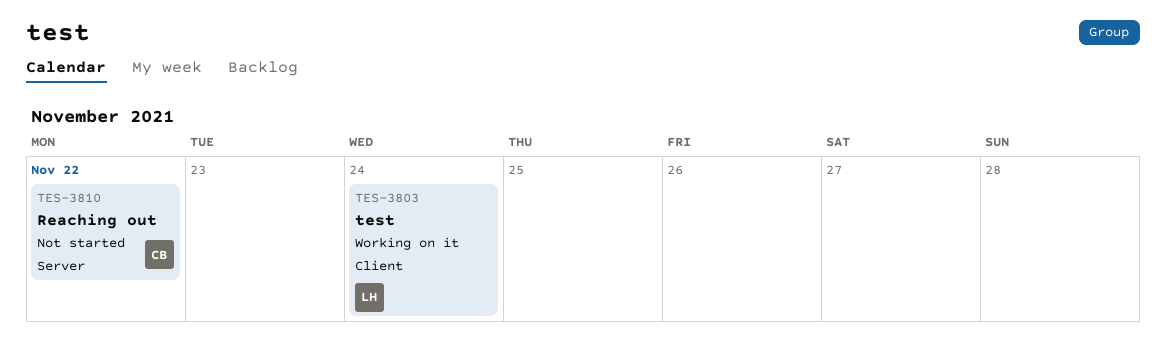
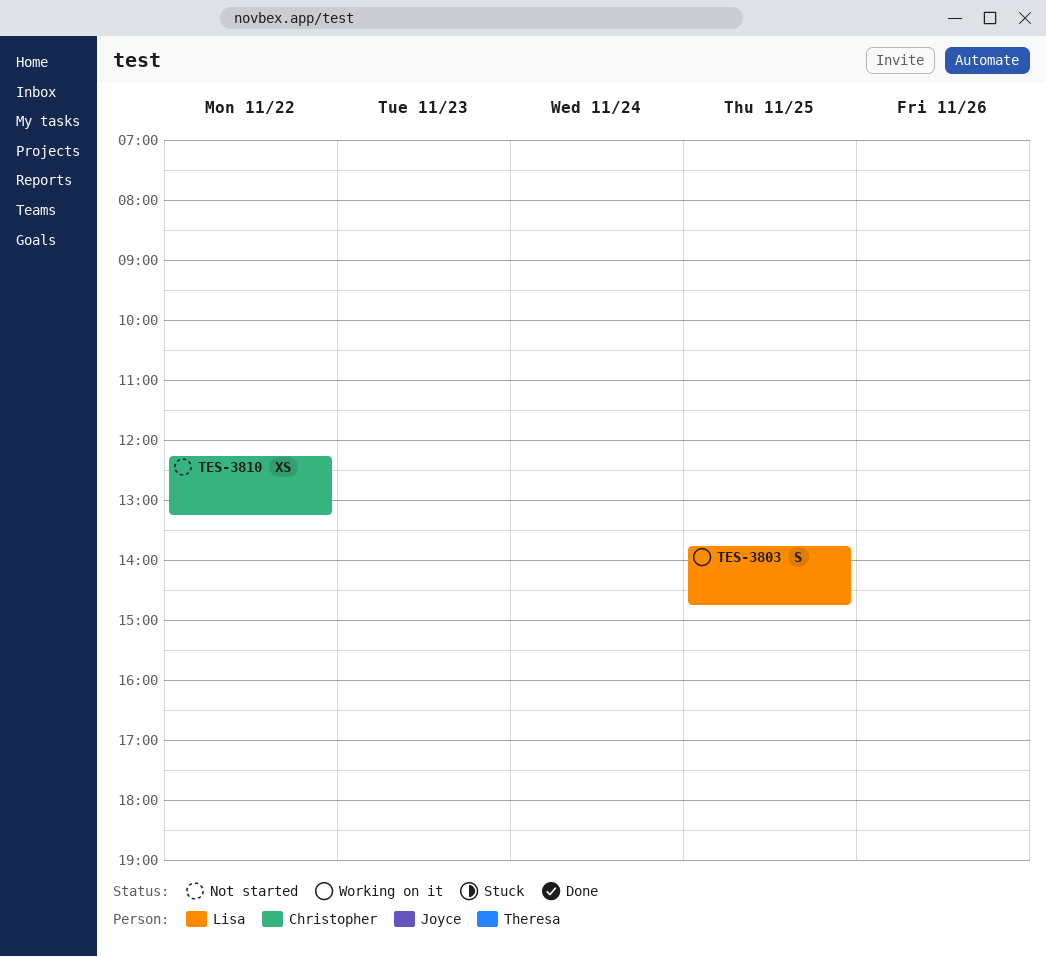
TES-3803, day: Nov 24 -> Nov 25

